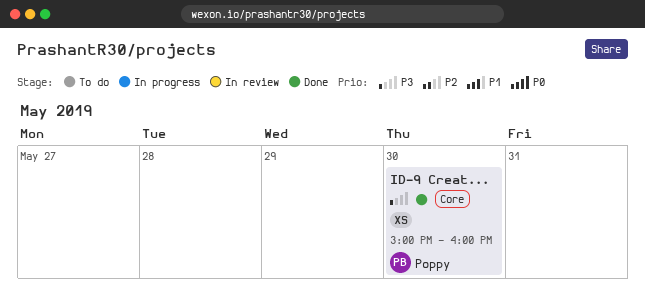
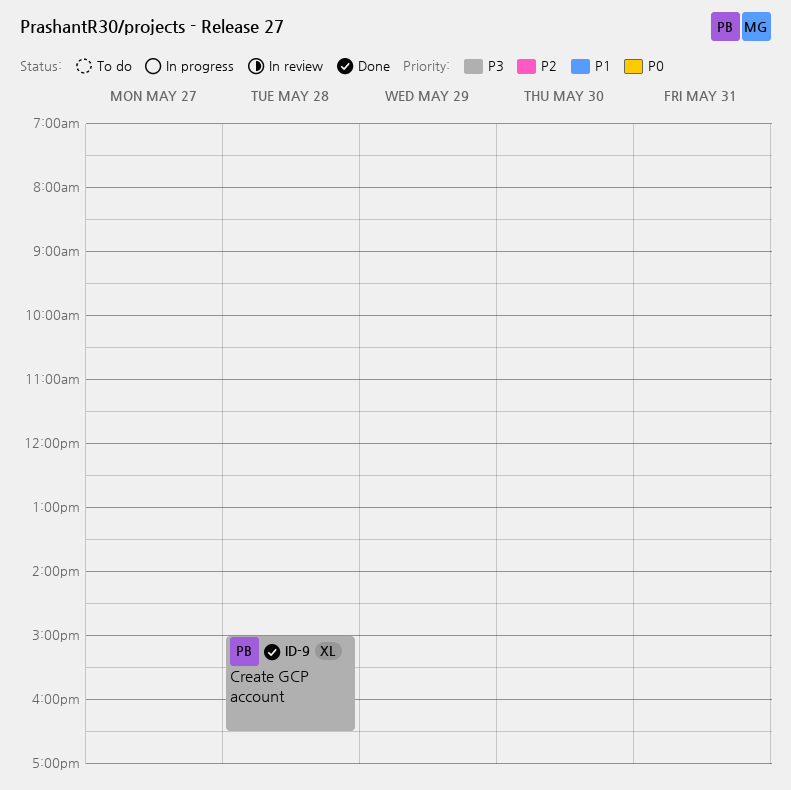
ID-9, estimate: XS -> XL
ID-9, day: May 30 -> May 28
ID-9, ends: 16:00 -> 16:30

